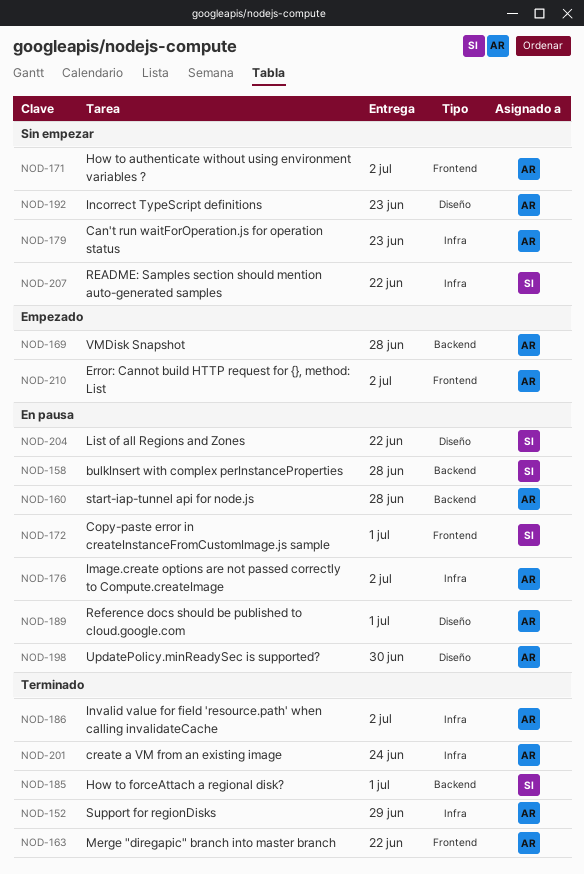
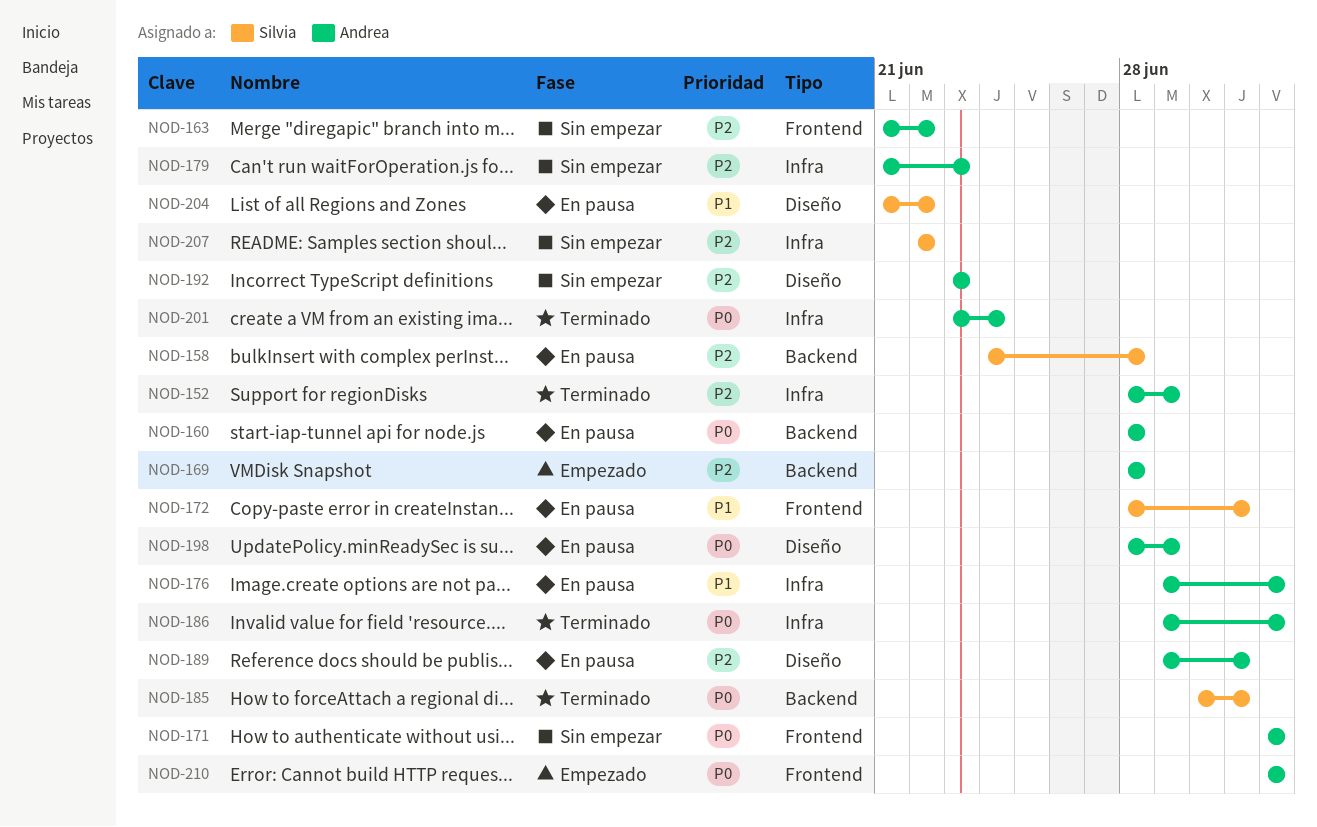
NOD-163, status: Terminado -> Sin empezar
NOD-198, due: Jun 30 -> Jun 29

